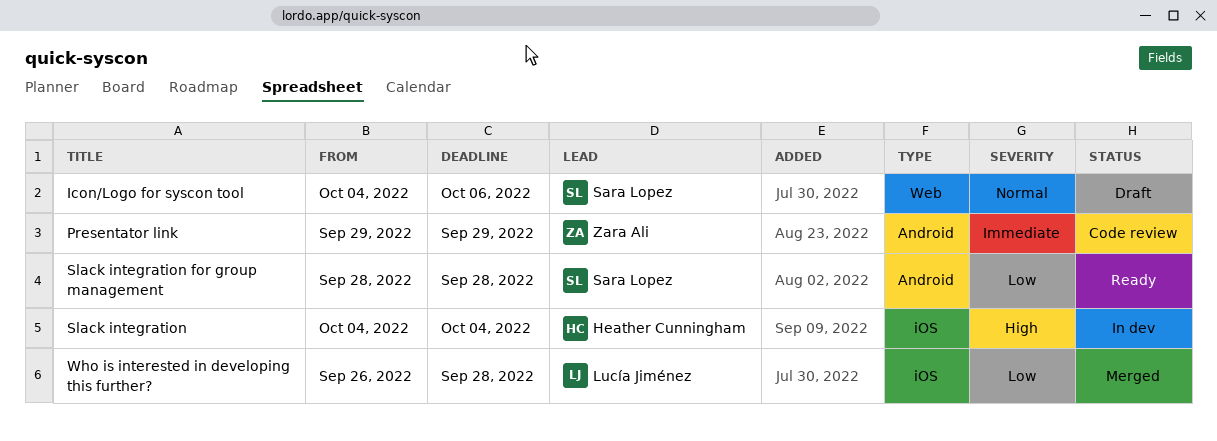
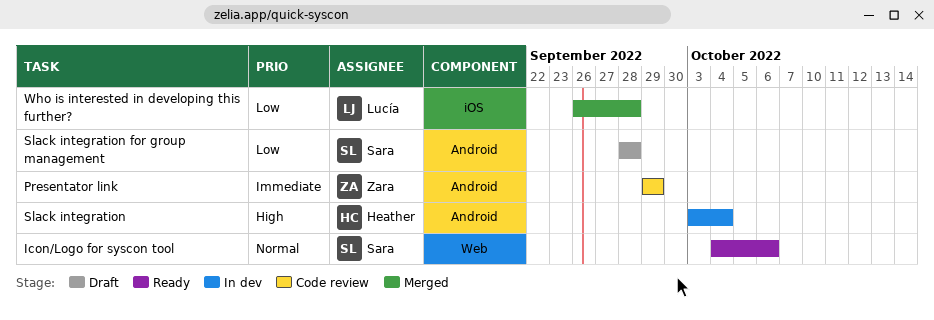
Icon/Logo for syscon tool, status: Draft -> Ready
Slack integration, label: iOS -> Android
Slack integration, start: Oct 4 -> Oct 3
Slack integration for group management, status: Ready -> Draft

